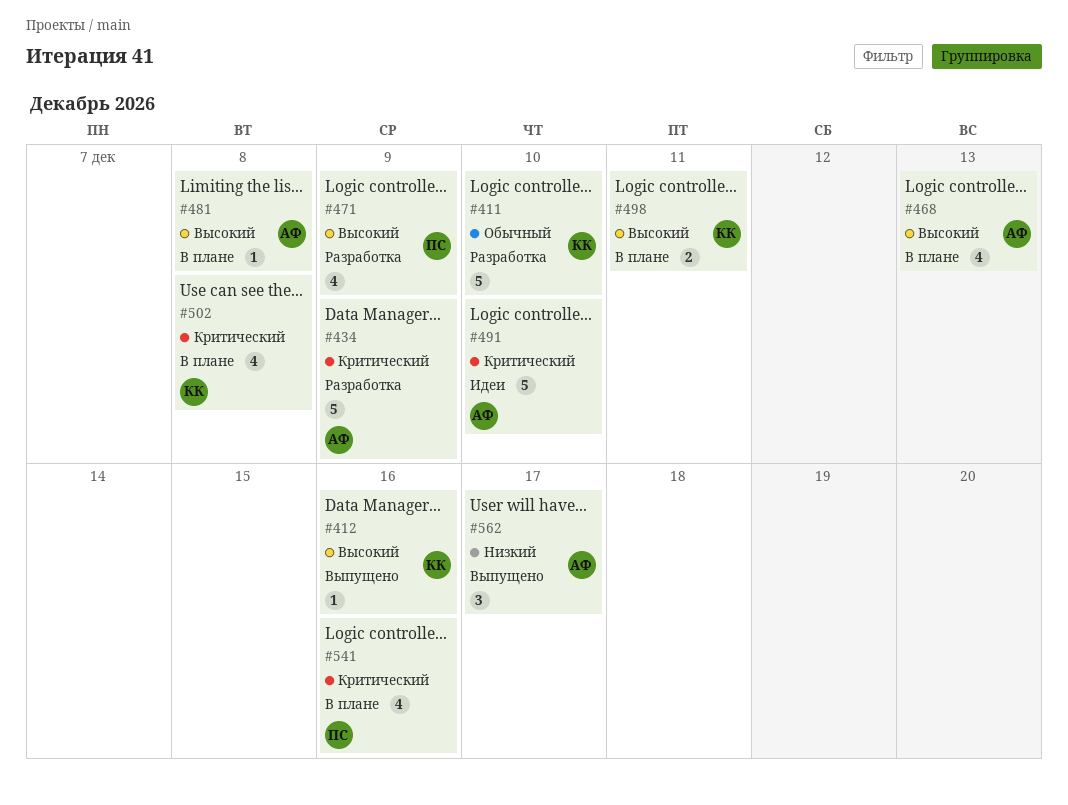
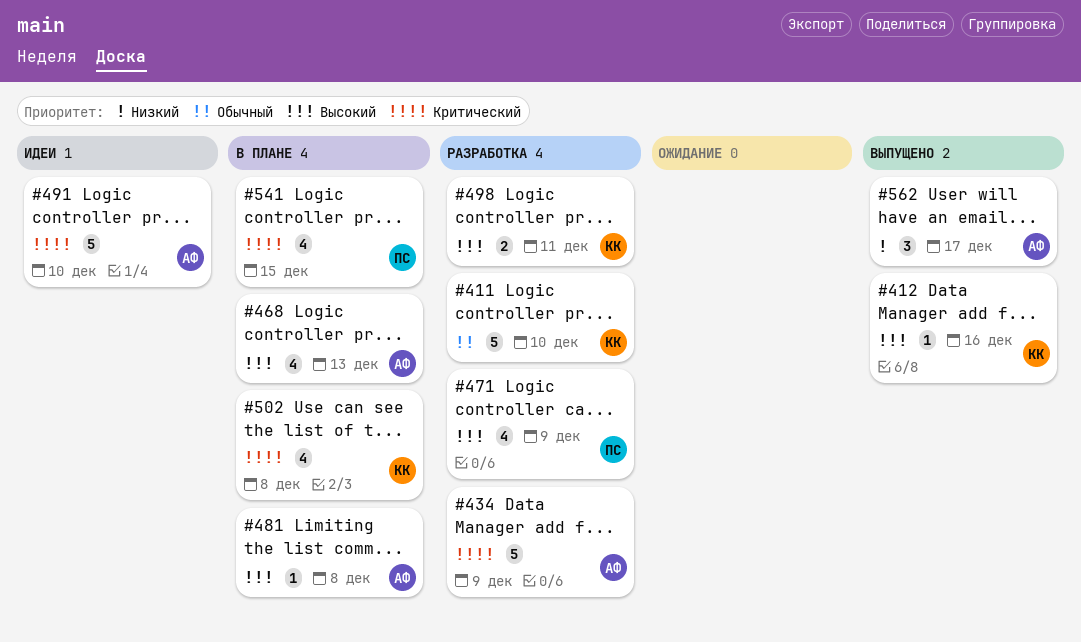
#498, status: В плане -> Разработка
#541, due: Dec 16 -> Dec 15

